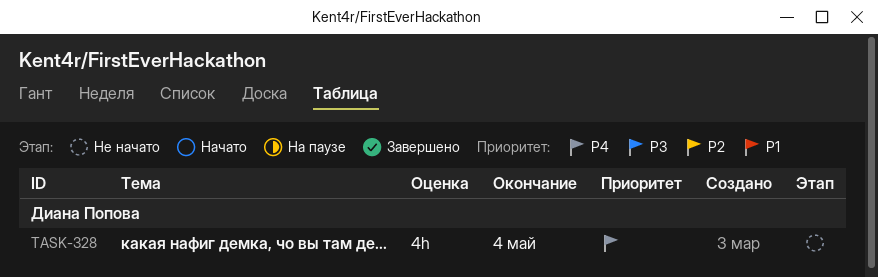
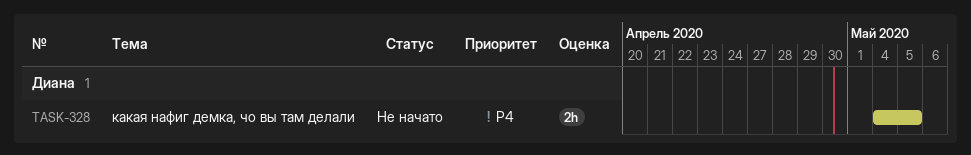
TASK-328, estimate: 4h -> 2h
TASK-328, due: May 4 -> May 5

